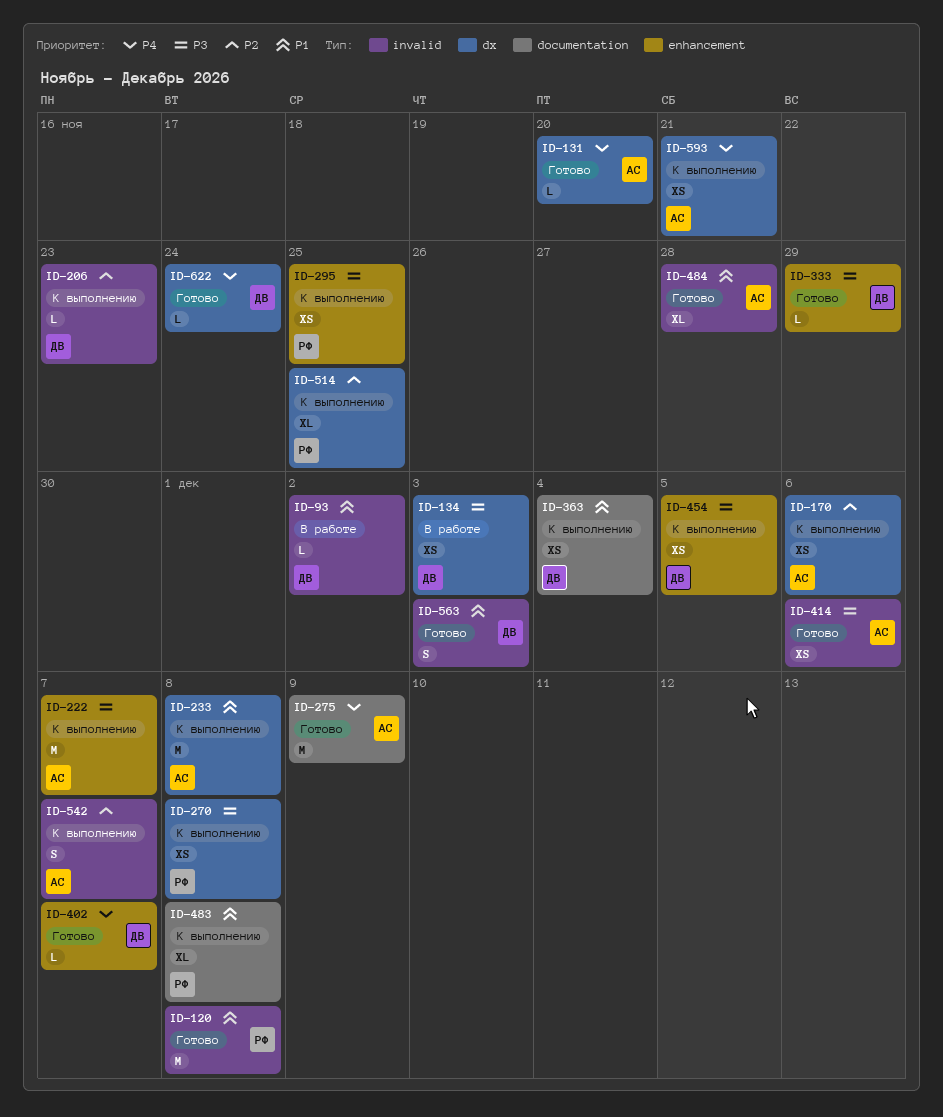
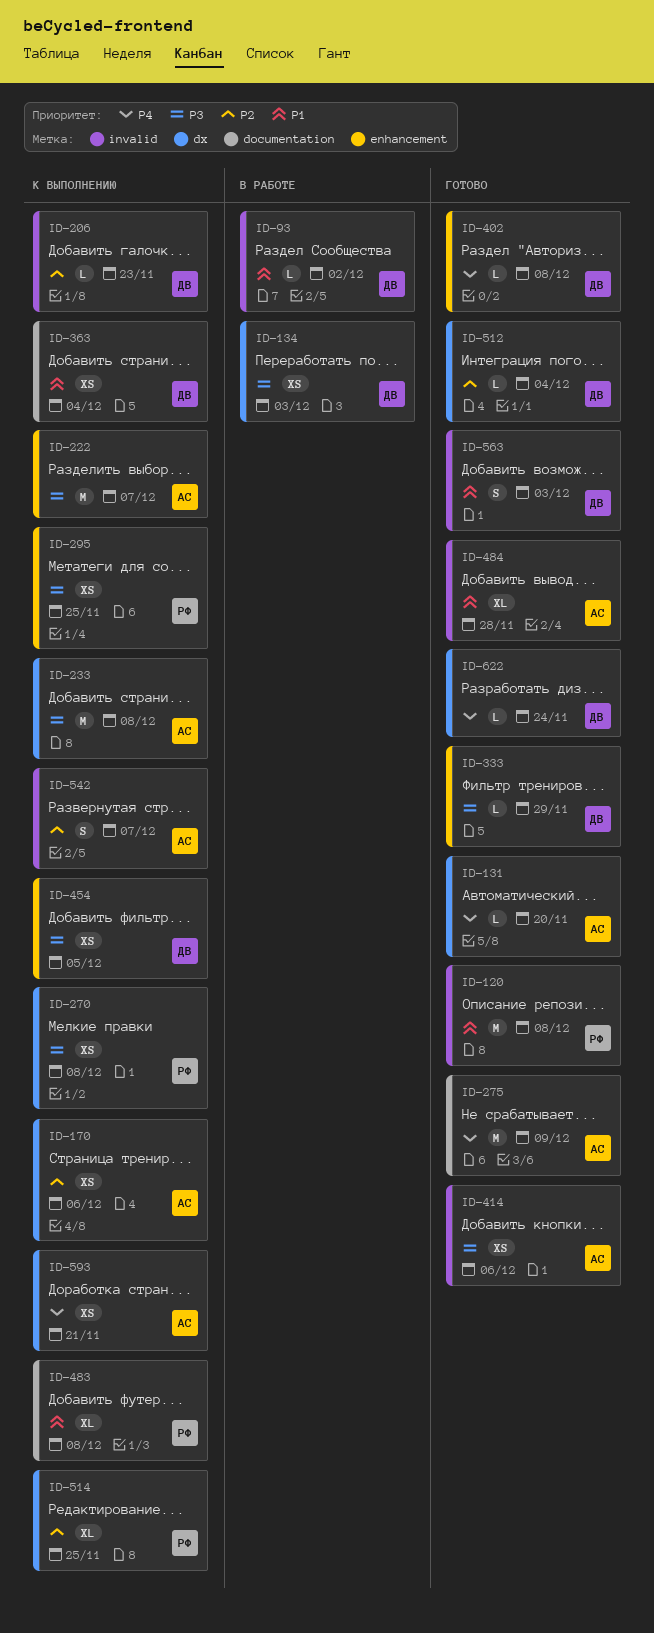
ID-233, priority: P1 -> P3
ID-402, due: Dec 7 -> Dec 8
ID-512: none -> present

